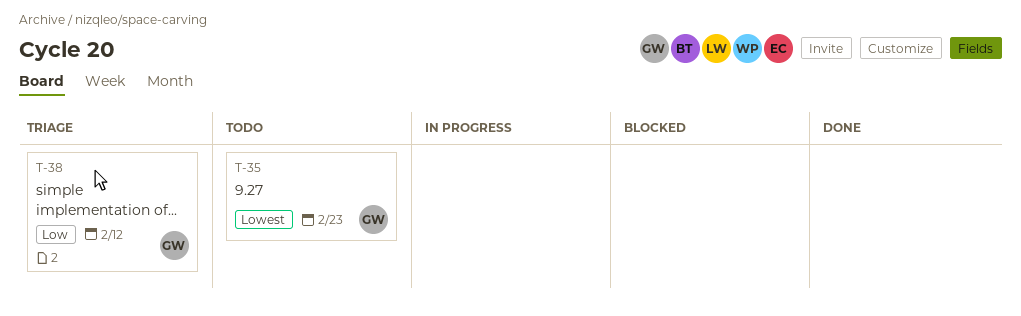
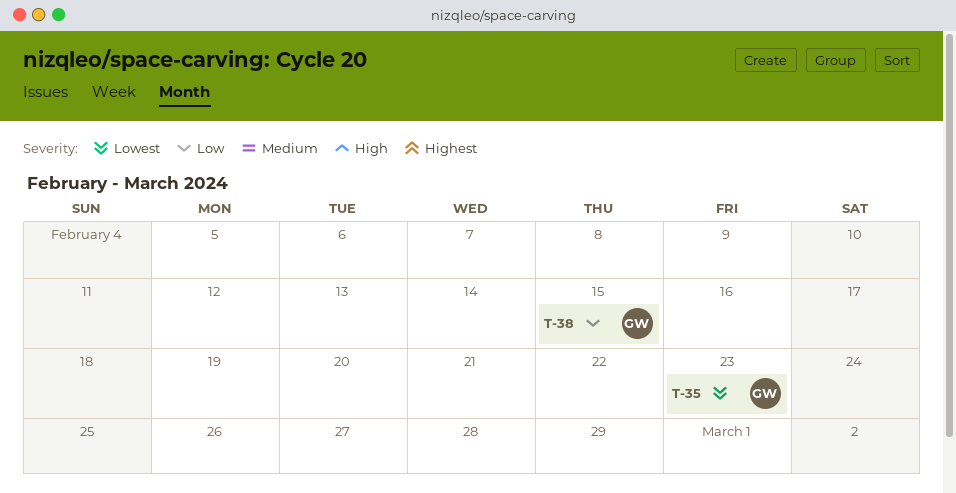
T-38, due: Feb 12 -> Feb 15

